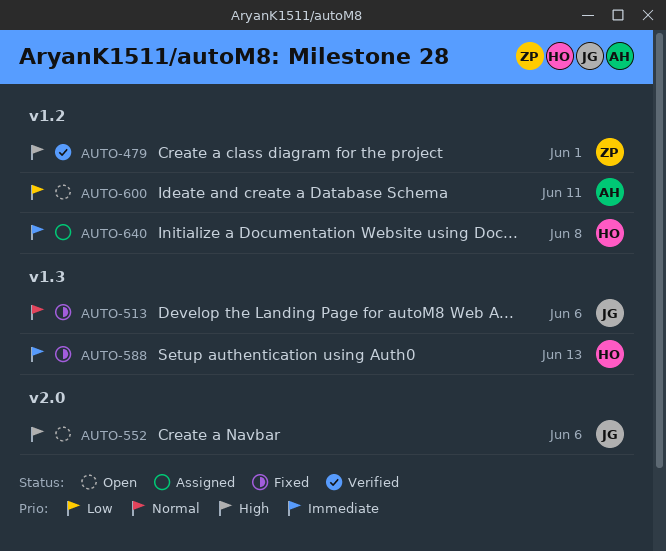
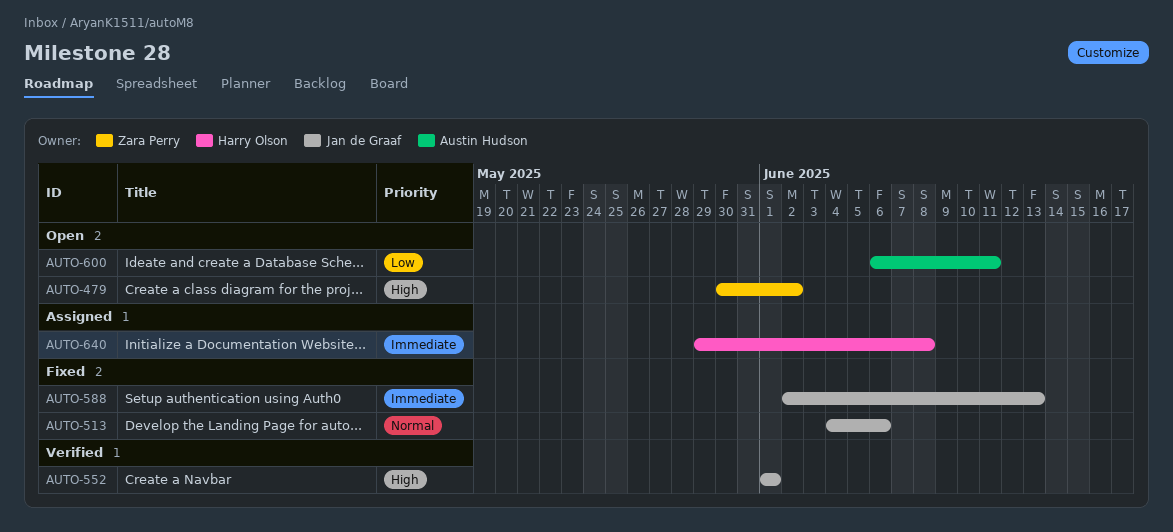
AUTO-479, status: Verified -> Open
AUTO-479, due: Jun 1 -> Jun 2
AUTO-552, status: Open -> Verified
AUTO-552, due: Jun 6 -> Jun 1
AUTO-588, owner: Harry Olson -> Jan de Graaf

